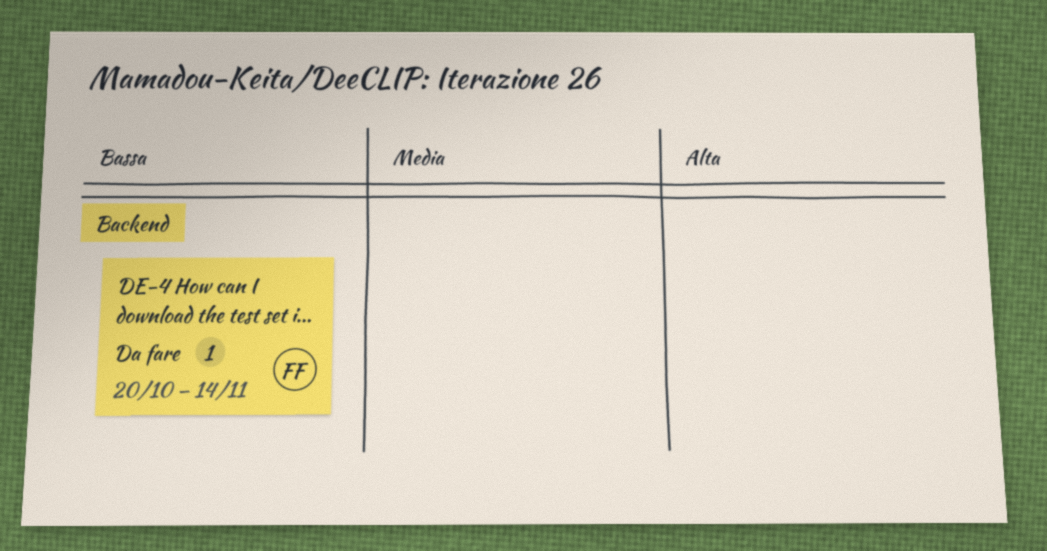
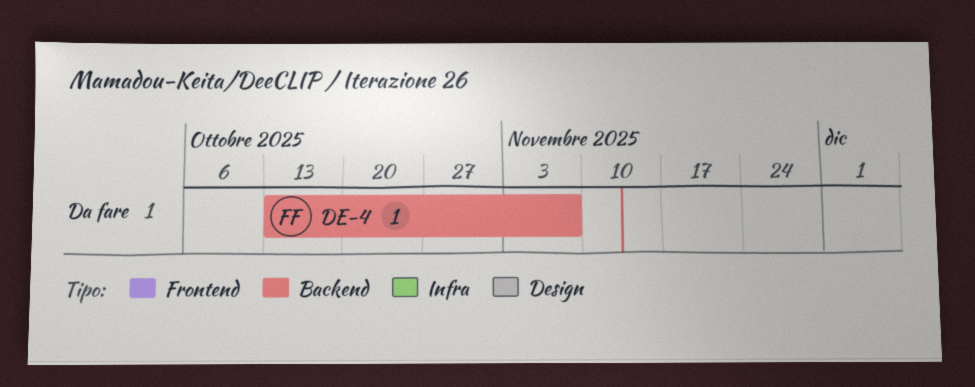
DE-4, start: Oct 20 -> Oct 13
DE-4, due: Nov 14 -> Nov 7

